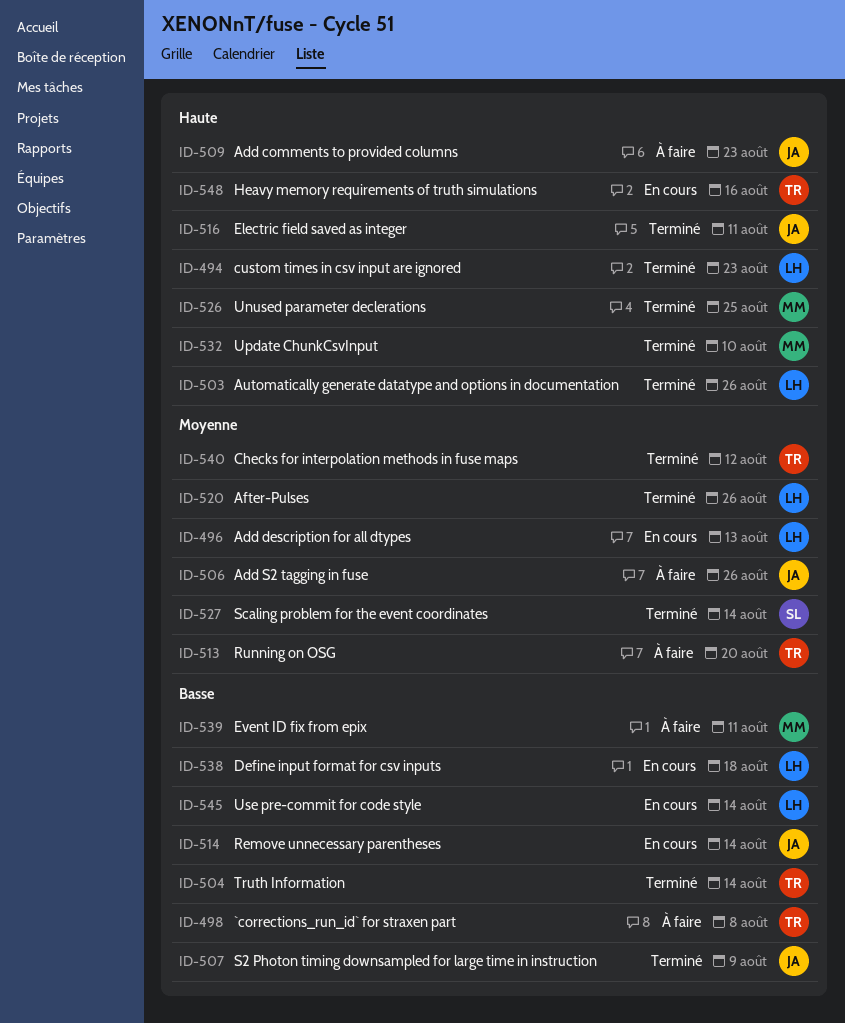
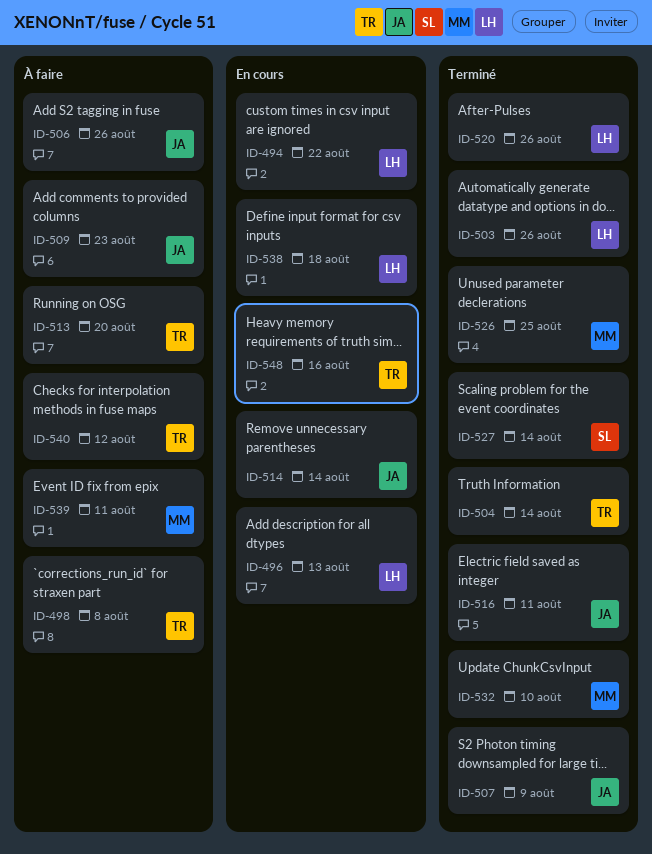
ID-494, status: Terminé -> En cours
ID-494, due: Aug 23 -> Aug 22
ID-540, status: Terminé -> À faire
ID-545: present -> none

